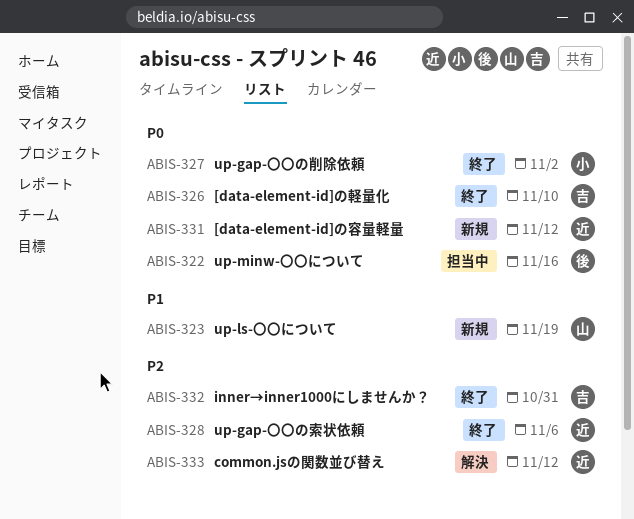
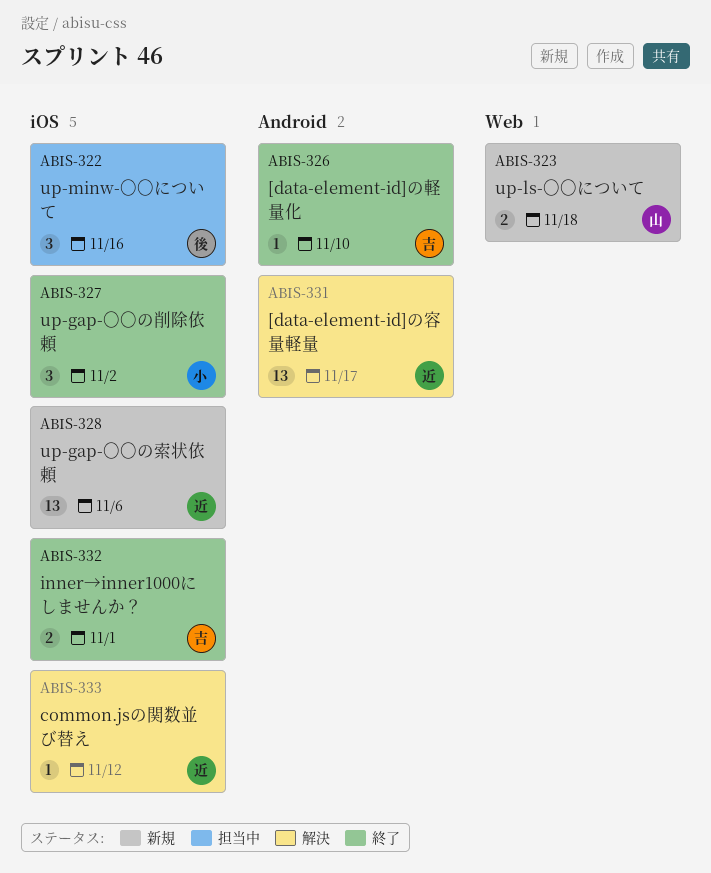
ABIS-323, due: Nov 19 -> Nov 18
ABIS-328, status: 終了 -> 新規
ABIS-331, status: 新規 -> 解決
ABIS-331, due: Nov 12 -> Nov 17
ABIS-332, due: Oct 31 -> Nov 1

